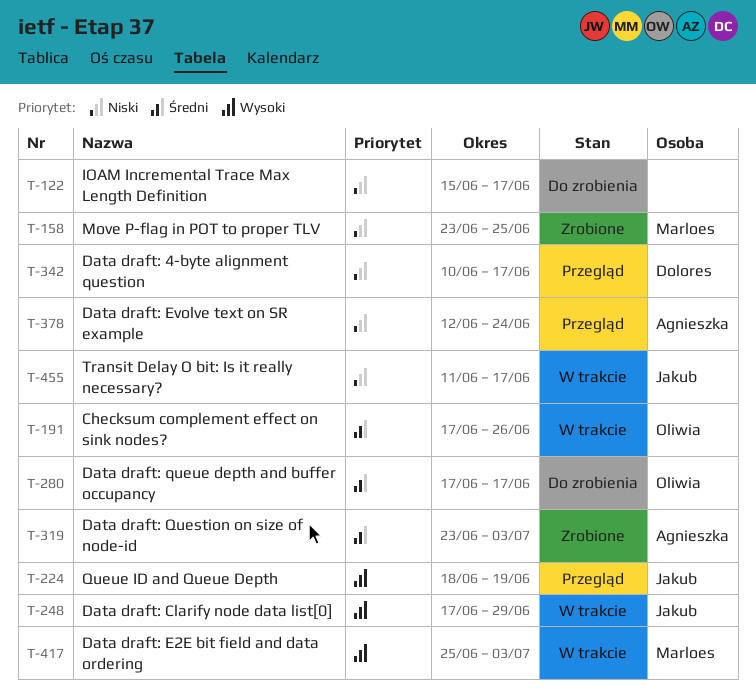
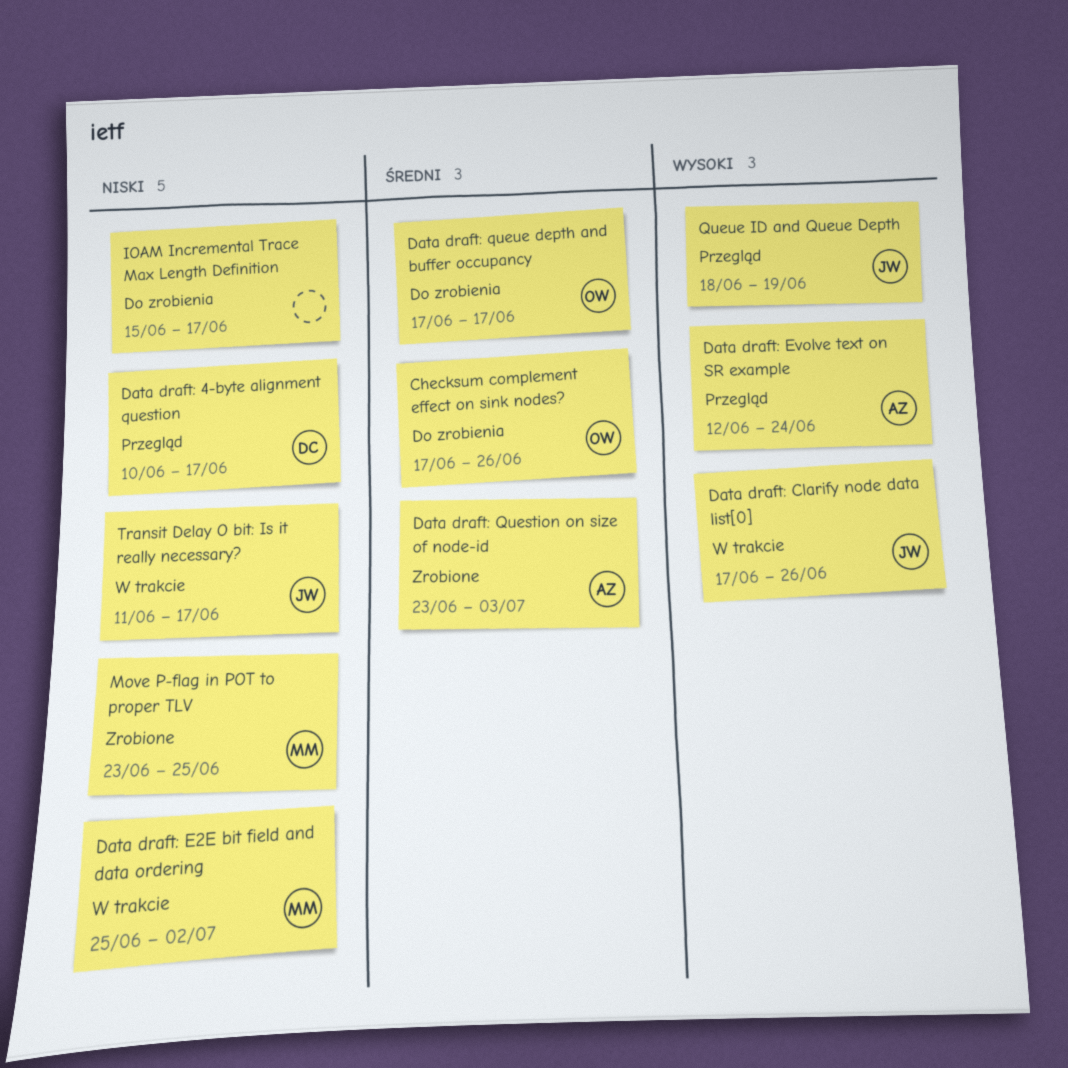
Checksum complement effect on sink nodes?, status: W trakcie -> Do zrobienia
Data draft: Clarify node data list[0], due: Jun 29 -> Jun 26
Data draft: E2E bit field and data ordering, priority: Wysoki -> Niski
Data draft: E2E bit field and data ordering, due: Jul 3 -> Jul 2
Data draft: Evolve text on SR example, priority: Niski -> Wysoki

